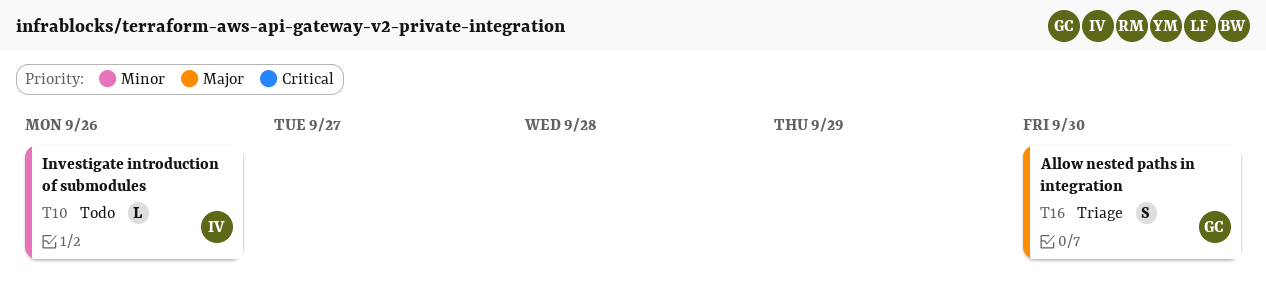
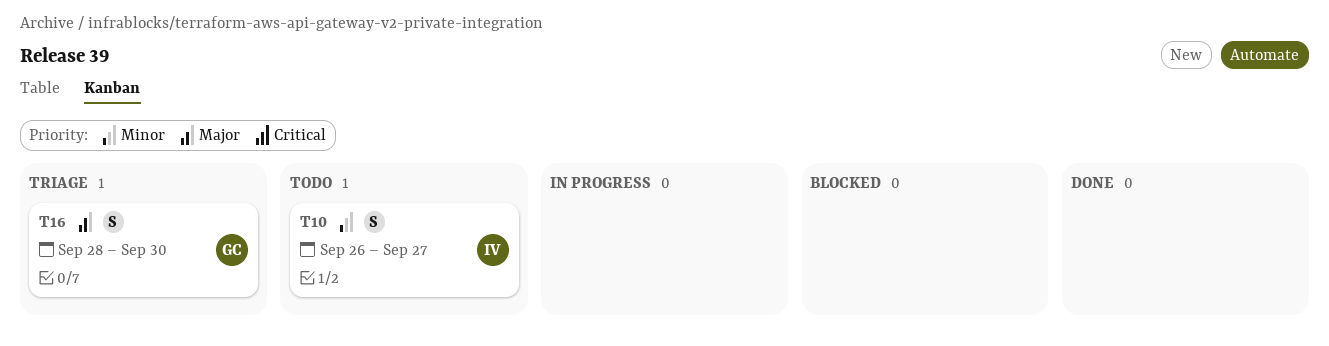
T10, estimate: L -> S
T10, due: Sep 26 -> Sep 27

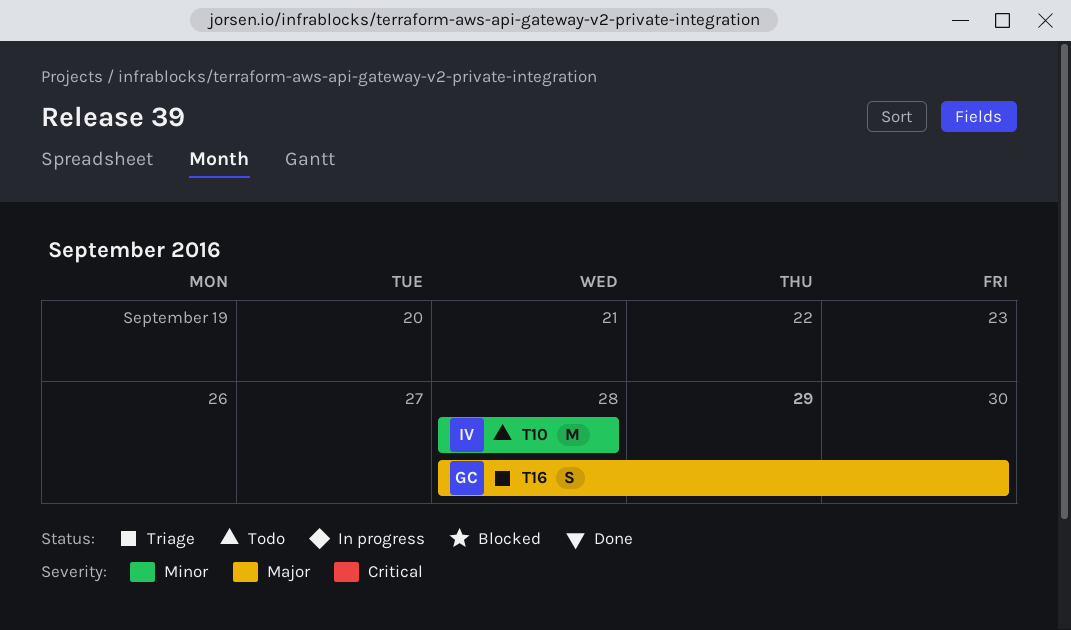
T10, estimate: S -> M
T10, start: Sep 26 -> Sep 28
T10, due: Sep 27 -> Sep 28

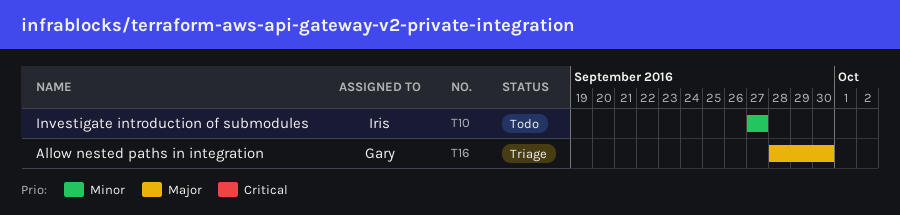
T10, start: Sep 28 -> Sep 27
T10, due: Sep 28 -> Sep 27

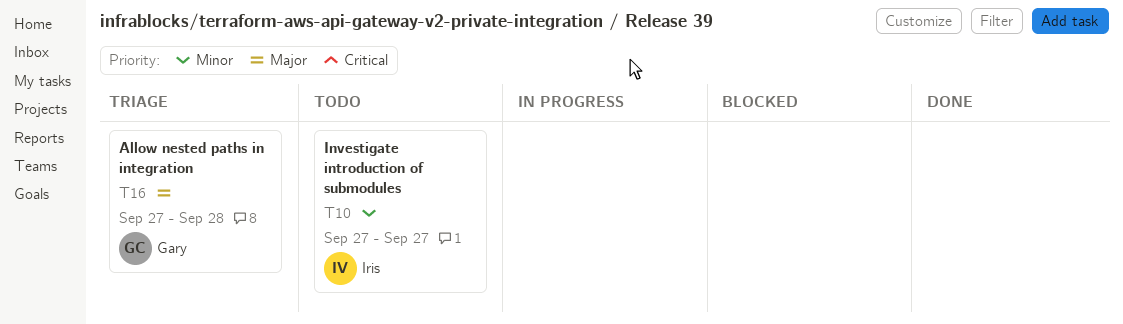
T16, start: Sep 28 -> Sep 27
T16, due: Sep 30 -> Sep 28

